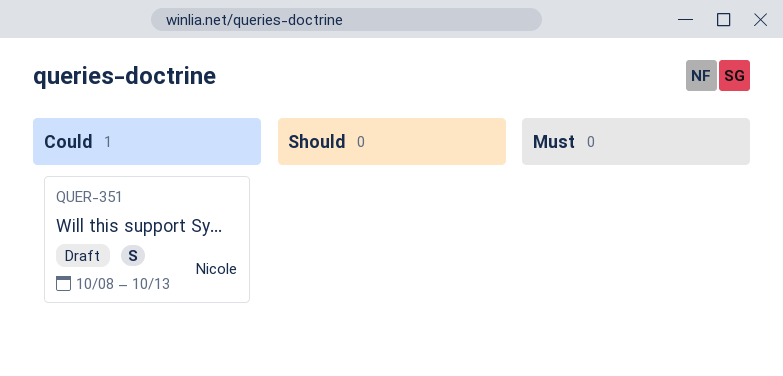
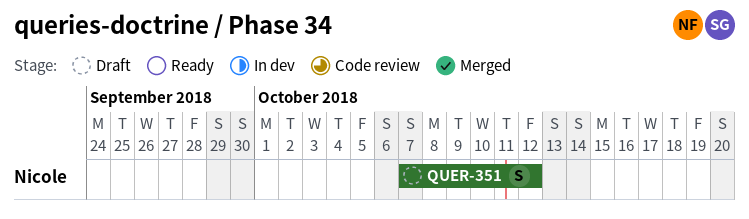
QUER-351, start: Oct 8 -> Oct 7
QUER-351, due: Oct 13 -> Oct 12

